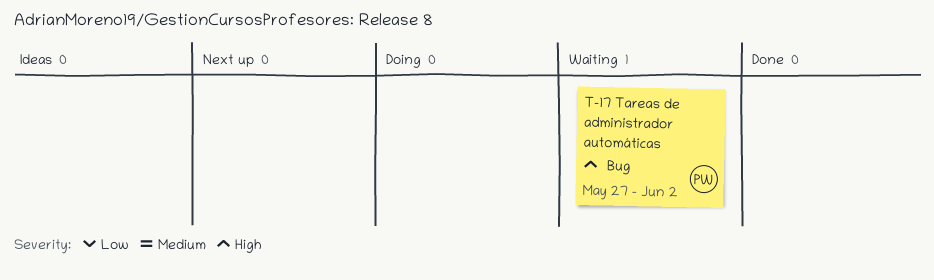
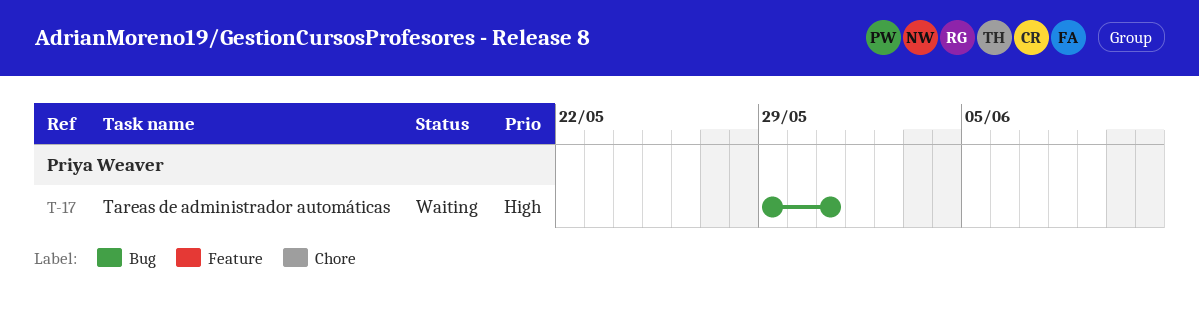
T-17, start: May 27 -> May 29
T-17, due: Jun 2 -> May 31

